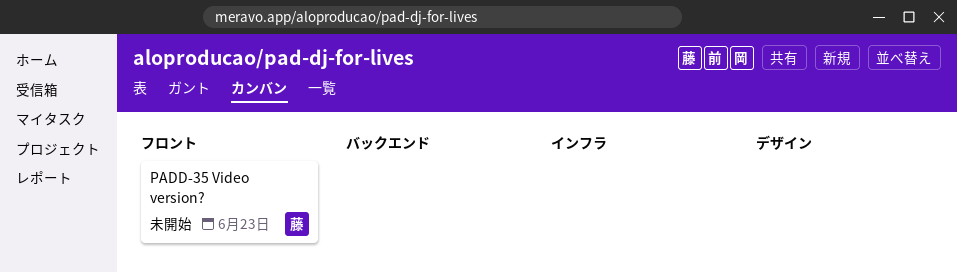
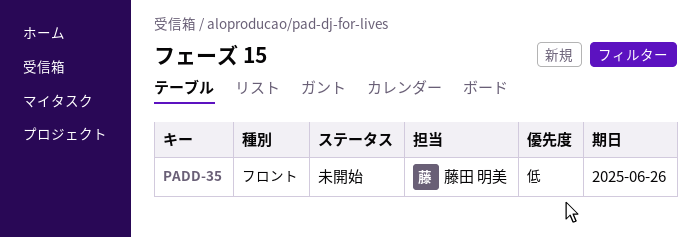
PADD-35, due: Jun 23 -> Jun 26

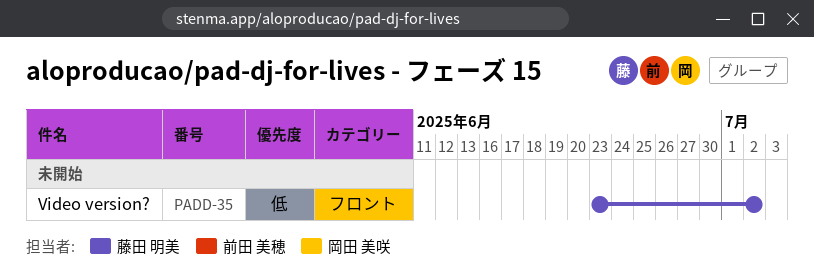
PADD-35, due: Jun 26 -> Jul 2

